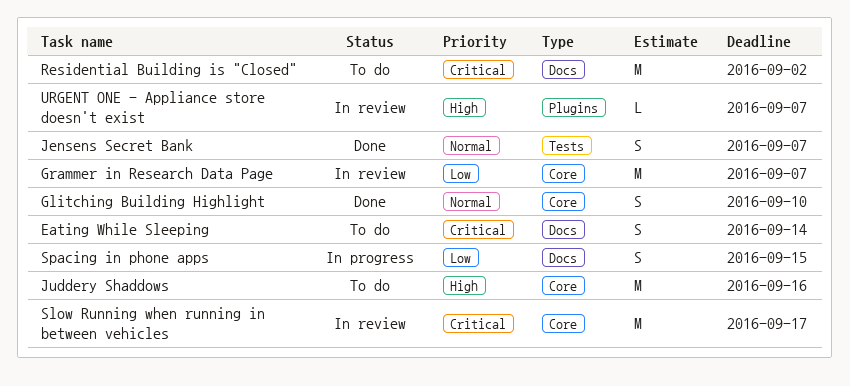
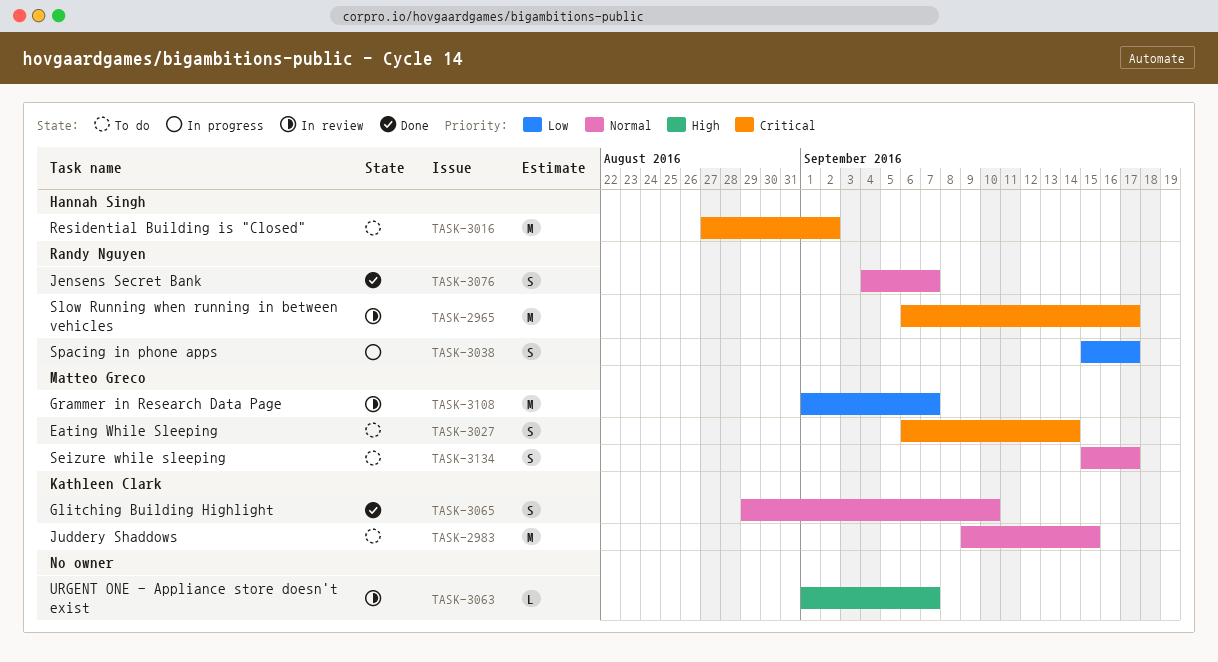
Juddery Shaddows, priority: High -> Normal
Juddery Shaddows, due: Sep 16 -> Sep 15
Seizure while sleeping: none -> present
Spacing in phone apps, due: Sep 15 -> Sep 17

